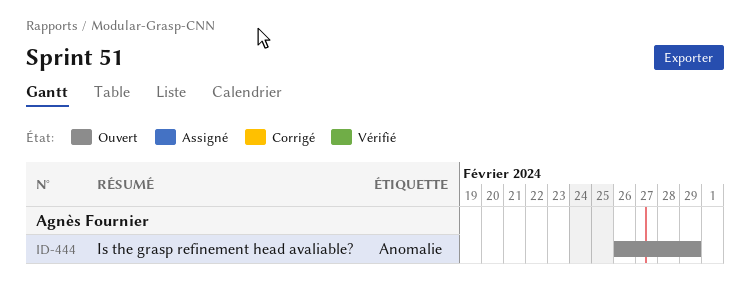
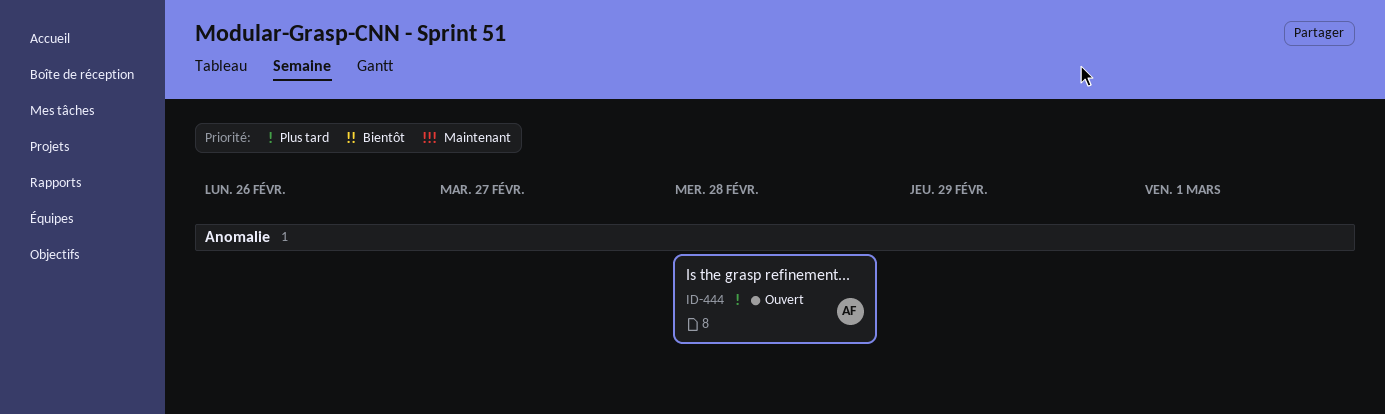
ID-444, due: Feb 29 -> Feb 28

